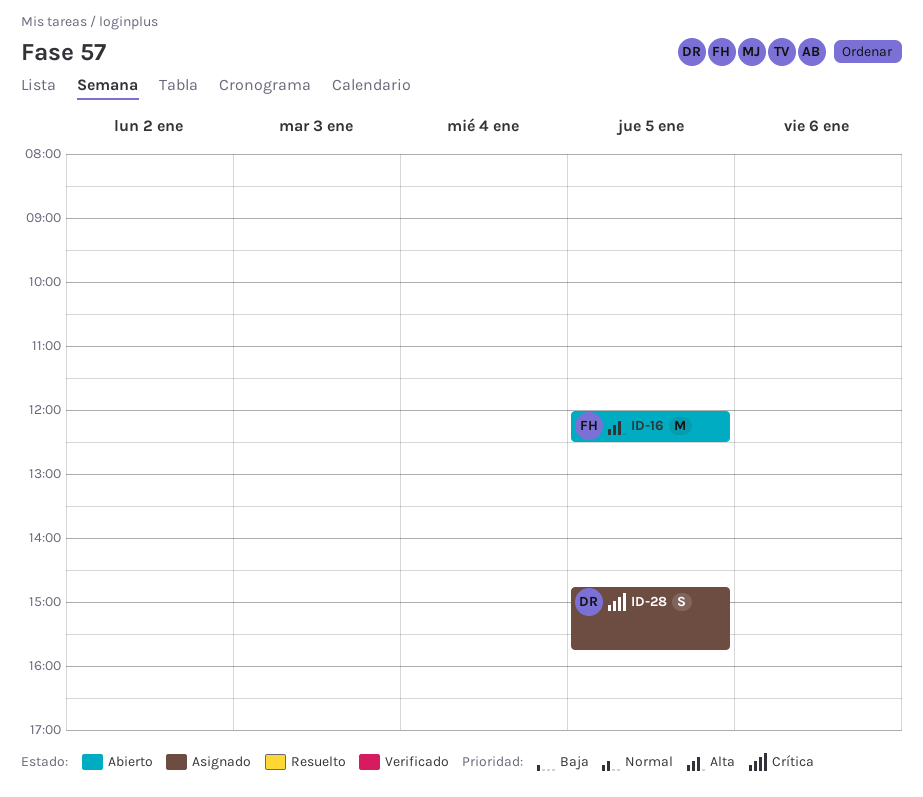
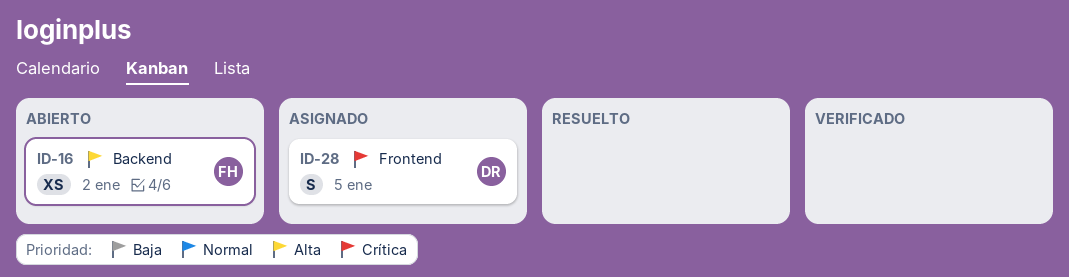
ID-16, estimate: M -> XS
ID-16, day: Jan 5 -> Jan 2

